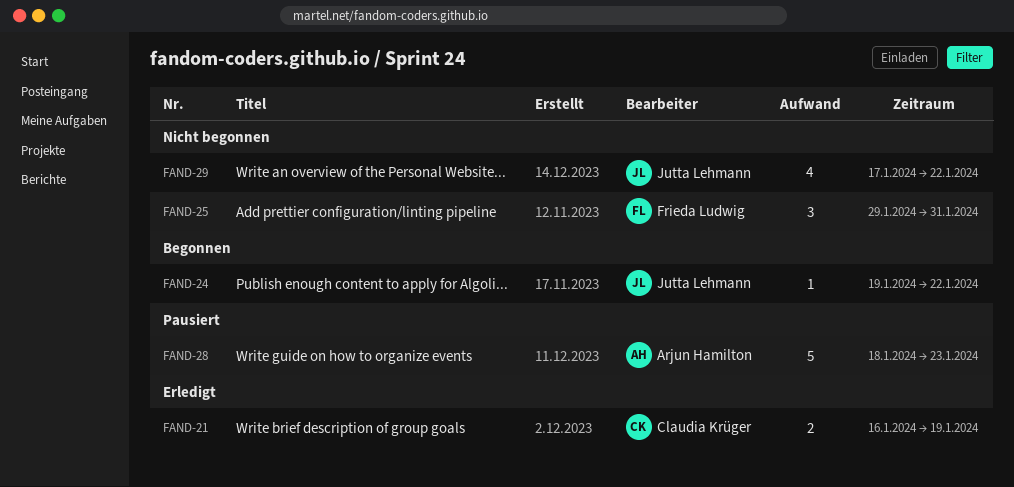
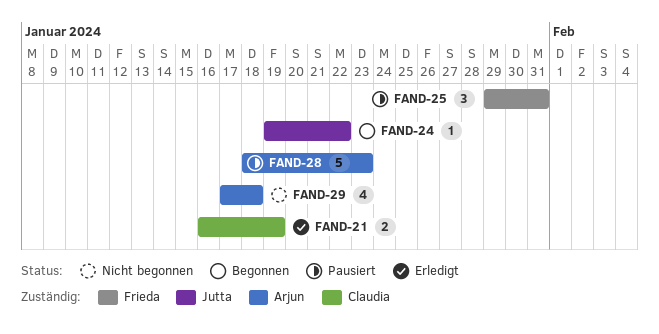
FAND-25, status: Nicht begonnen -> Pausiert
FAND-29, owner: Jutta Lehmann -> Arjun Hamilton
FAND-29, due: Jan 22 -> Jan 18

